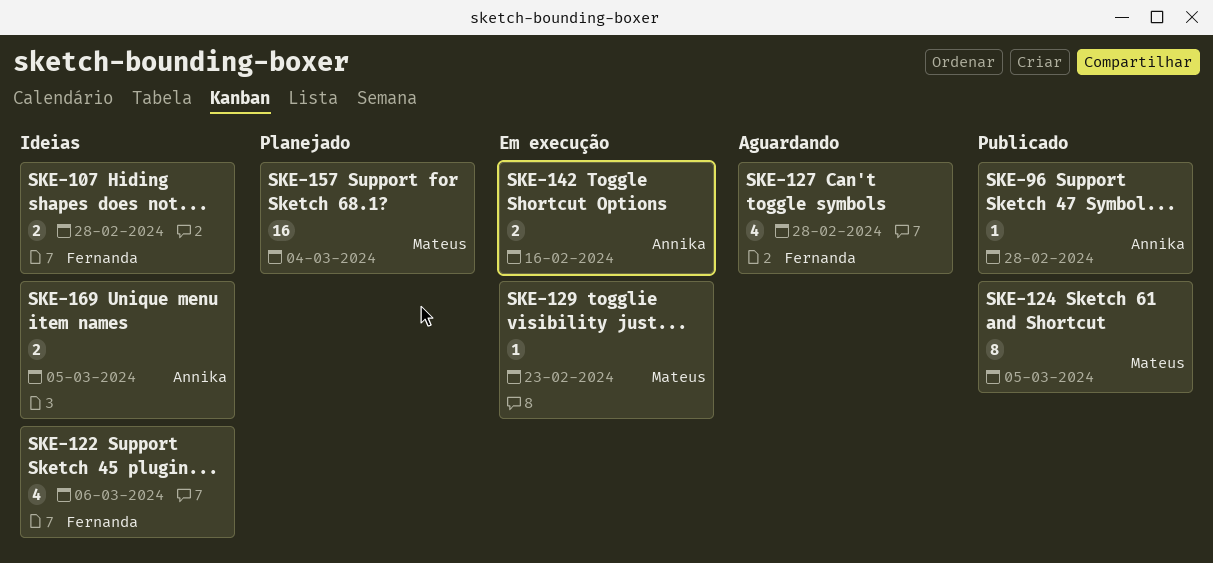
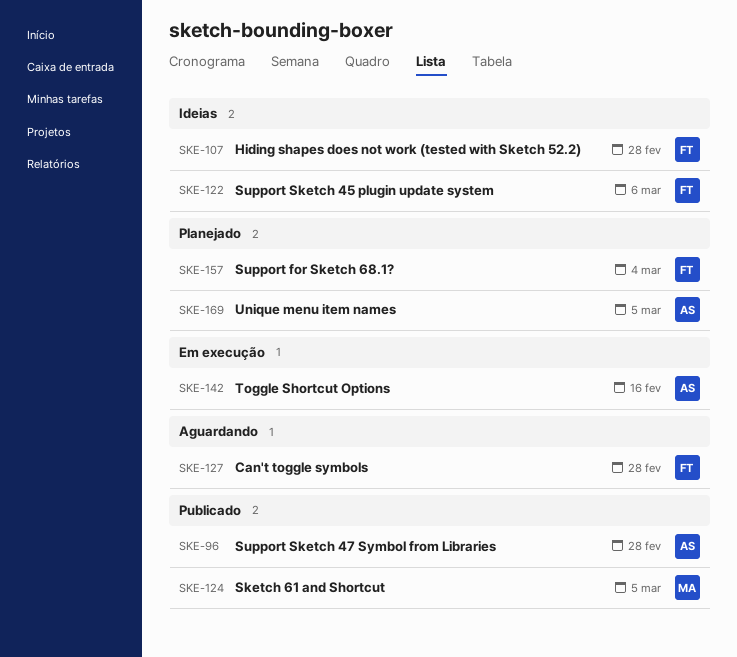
SKE-129: present -> none
SKE-157, owner: Mateus -> Fernanda
SKE-169, status: Ideias -> Planejado

